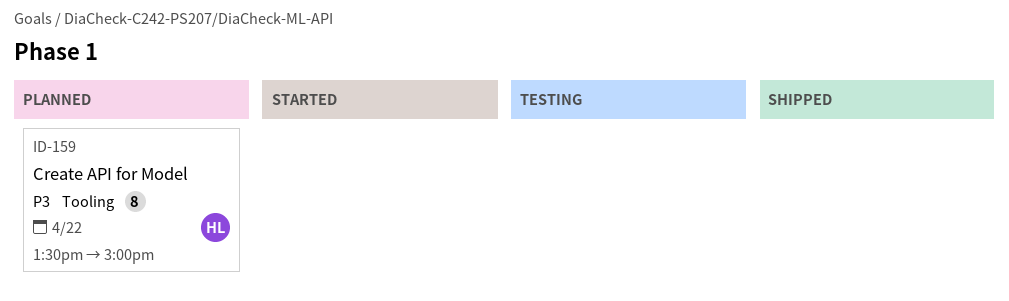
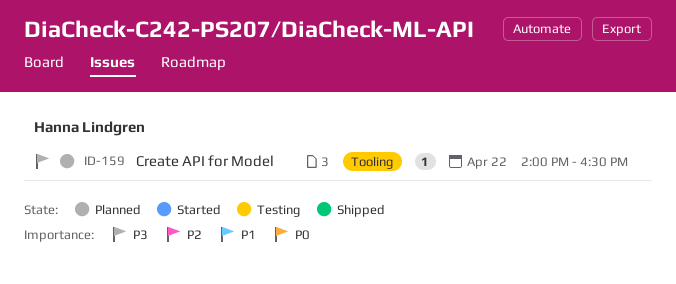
ID-159, estimate: 8 -> 1
ID-159, begins: 13:30 -> 14:00
ID-159, ends: 15:00 -> 16:30

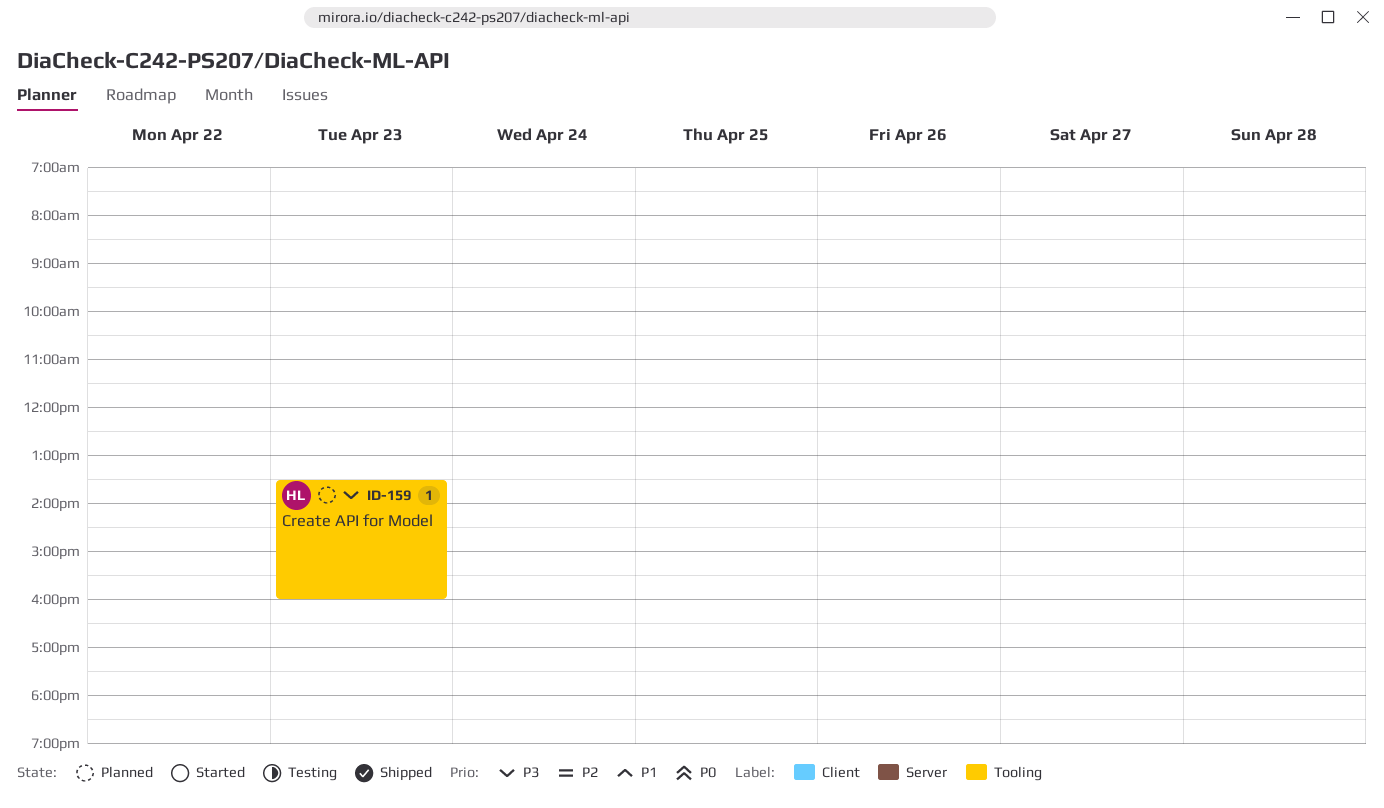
ID-159, day: Apr 22 -> Apr 23
ID-159, begins: 14:00 -> 13:30
ID-159, ends: 16:30 -> 16:00

